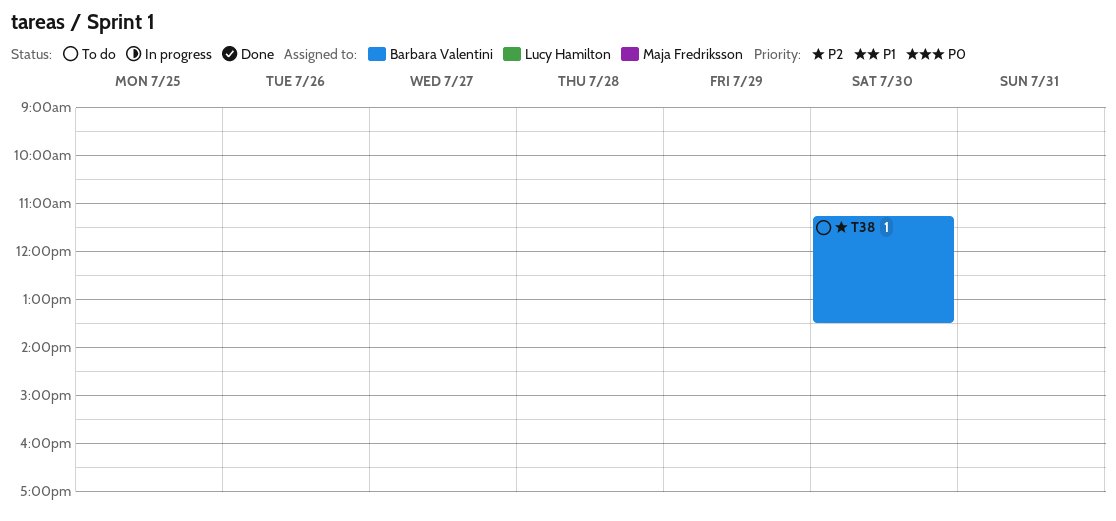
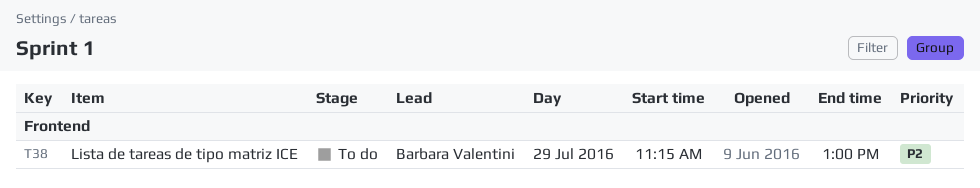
T38, day: Jul 30 -> Jul 29
T38, ends: 13:30 -> 13:00

